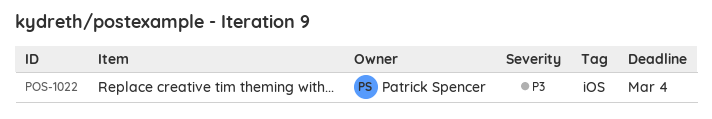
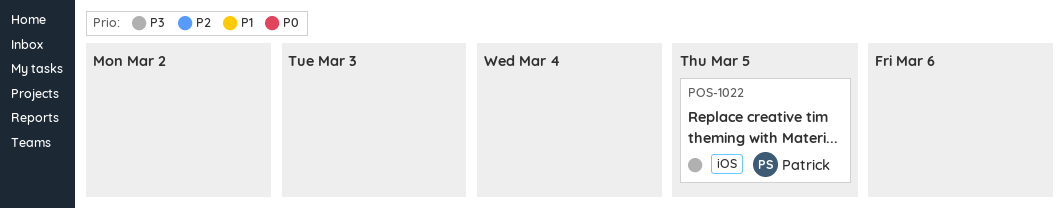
POS-1022, due: Mar 4 -> Mar 5

